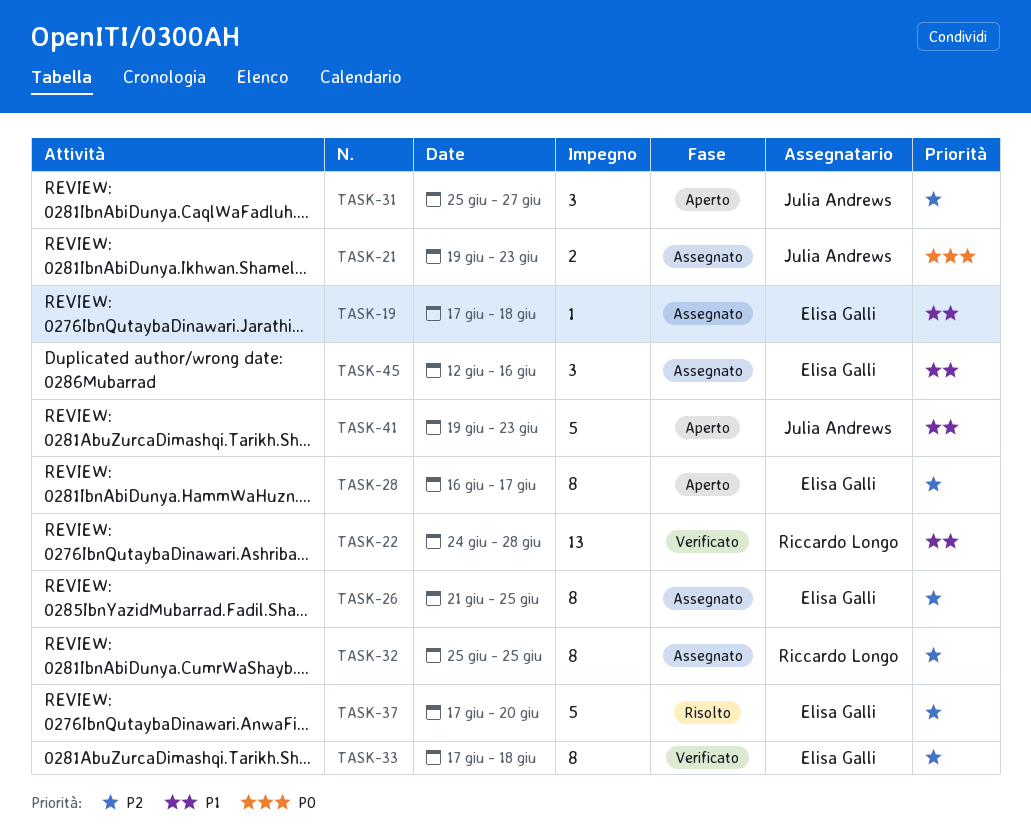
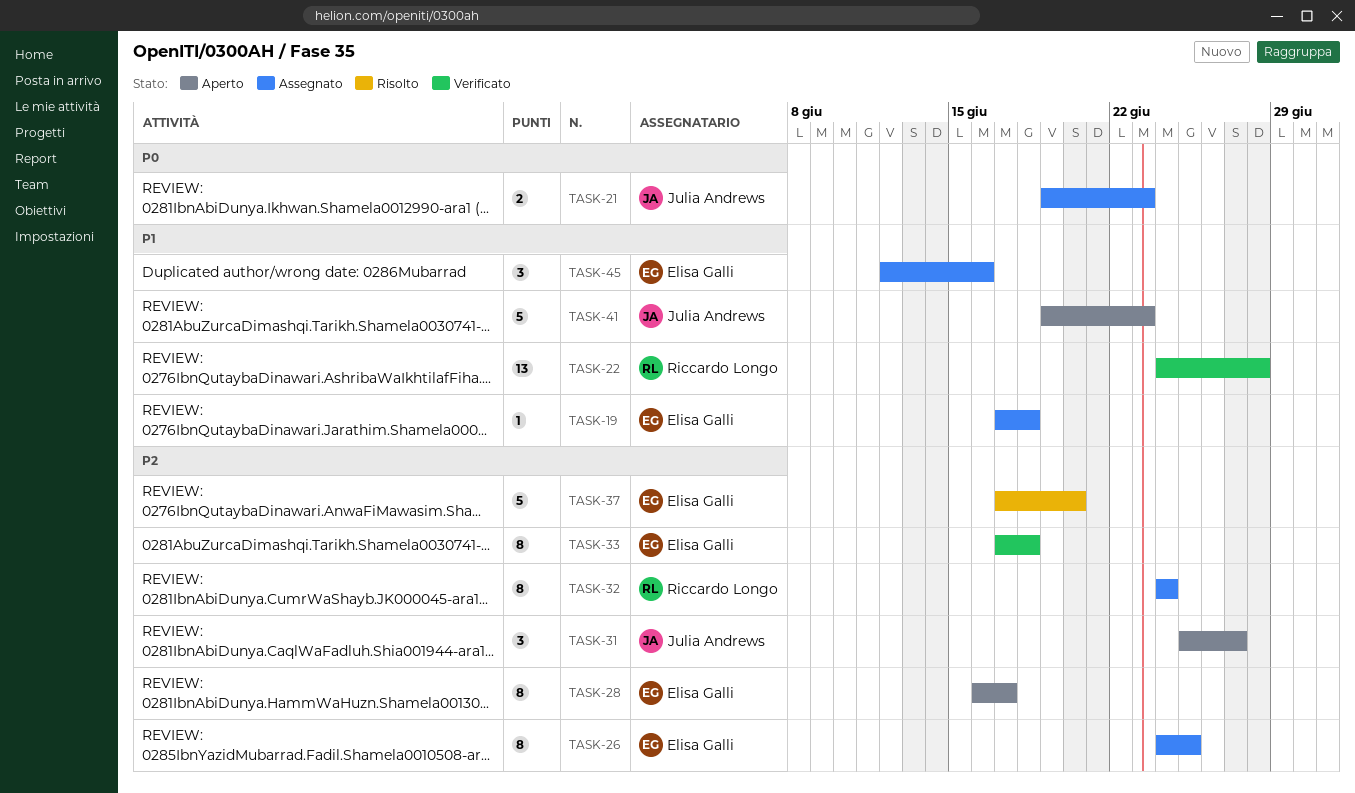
TASK-26, start: Jun 21 -> Jun 24
TASK-32, start: Jun 25 -> Jun 24
TASK-32, due: Jun 25 -> Jun 24

